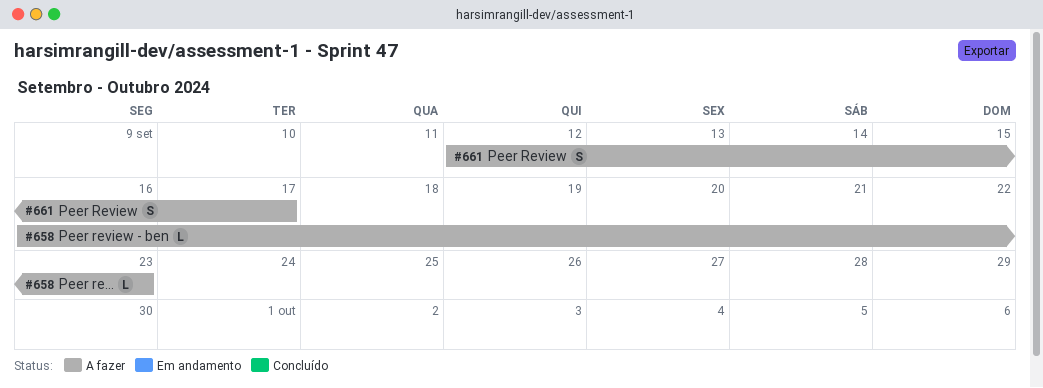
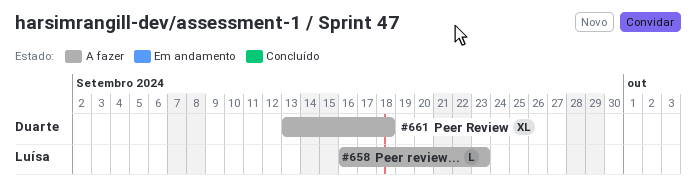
#661, estimate: S -> XL
#661, start: Sep 12 -> Sep 13
#661, due: Sep 17 -> Sep 18

